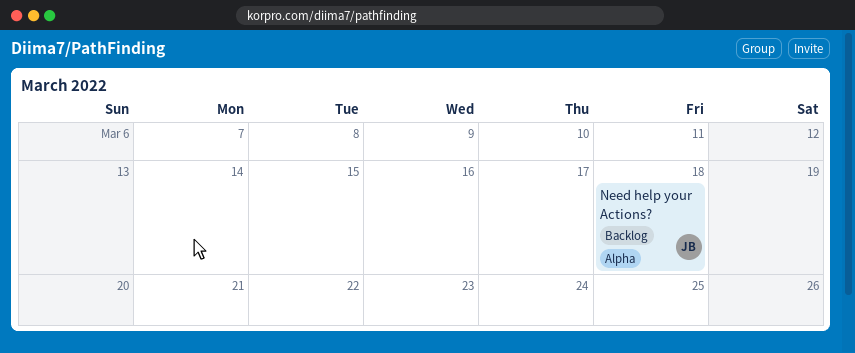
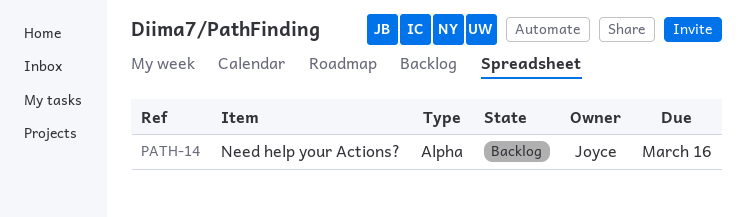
Need help your Actions?, due: Mar 18 -> Mar 16

